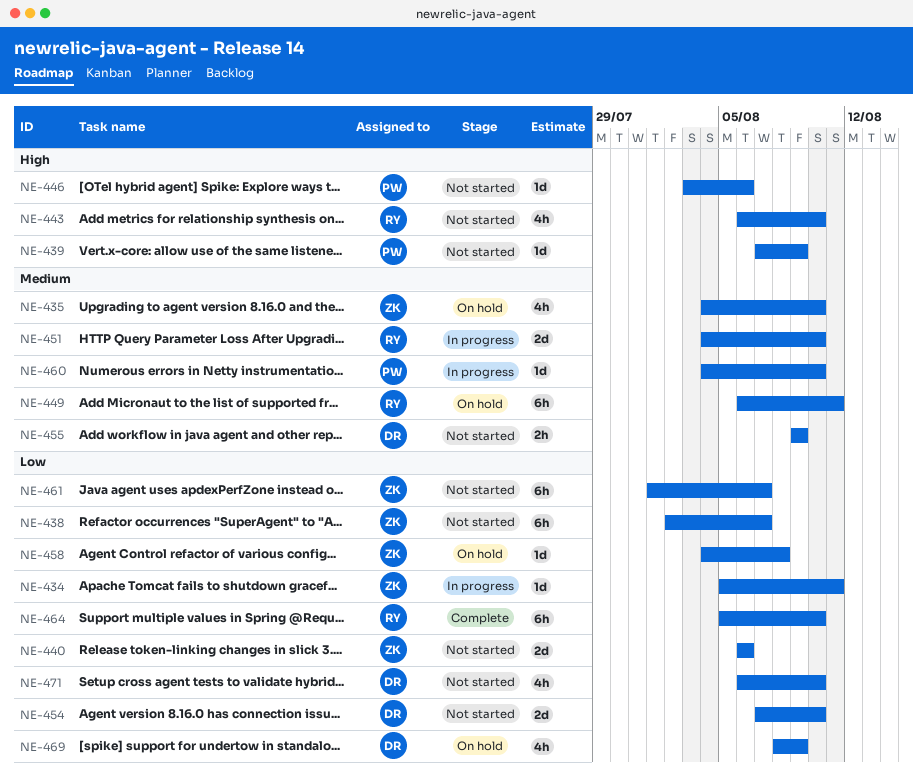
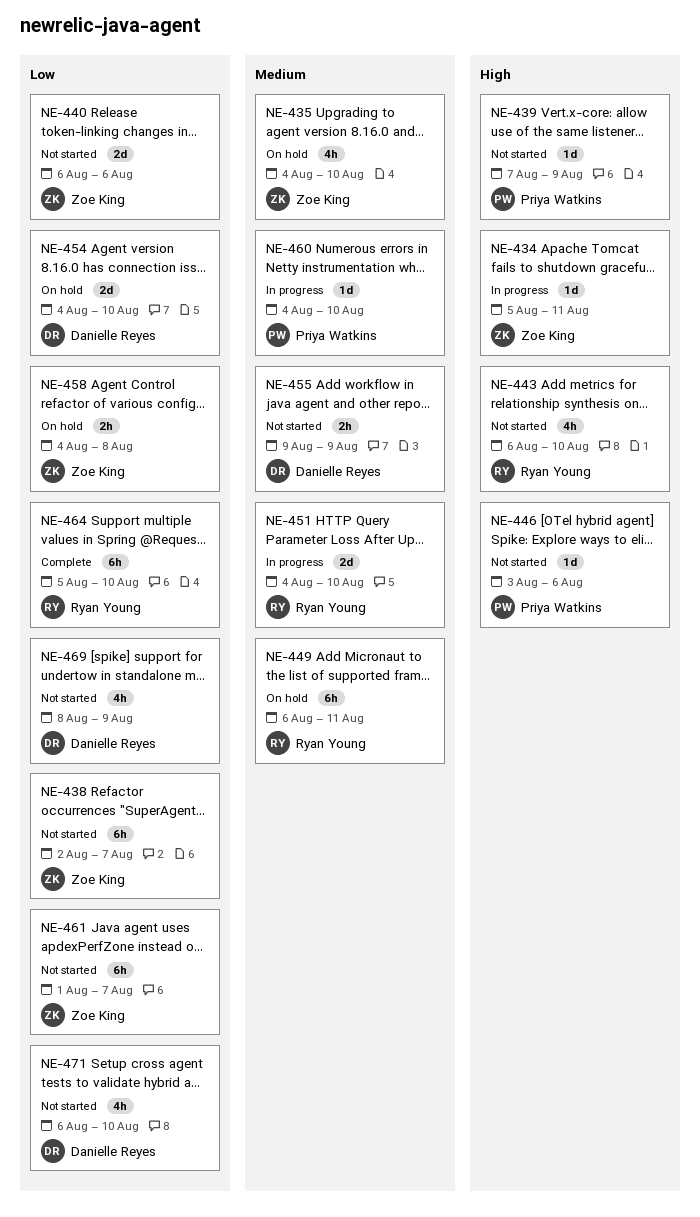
NE-434, priority: Low -> High
NE-454, status: Not started -> On hold
NE-454, start: Aug 7 -> Aug 4
NE-458, estimate: 1d -> 2h
NE-469, status: On hold -> Not started

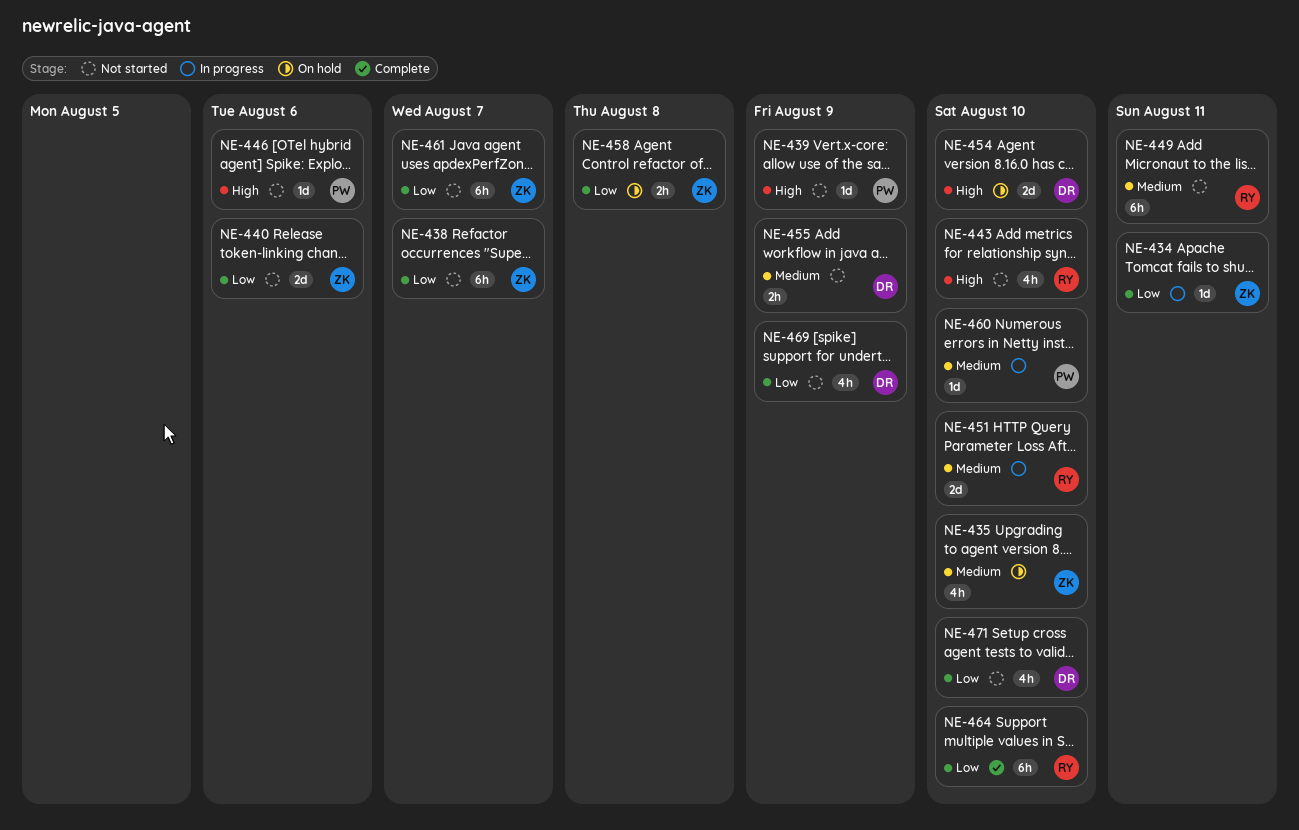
NE-434, priority: High -> Low
NE-449, status: On hold -> Not started
NE-454, priority: Low -> High

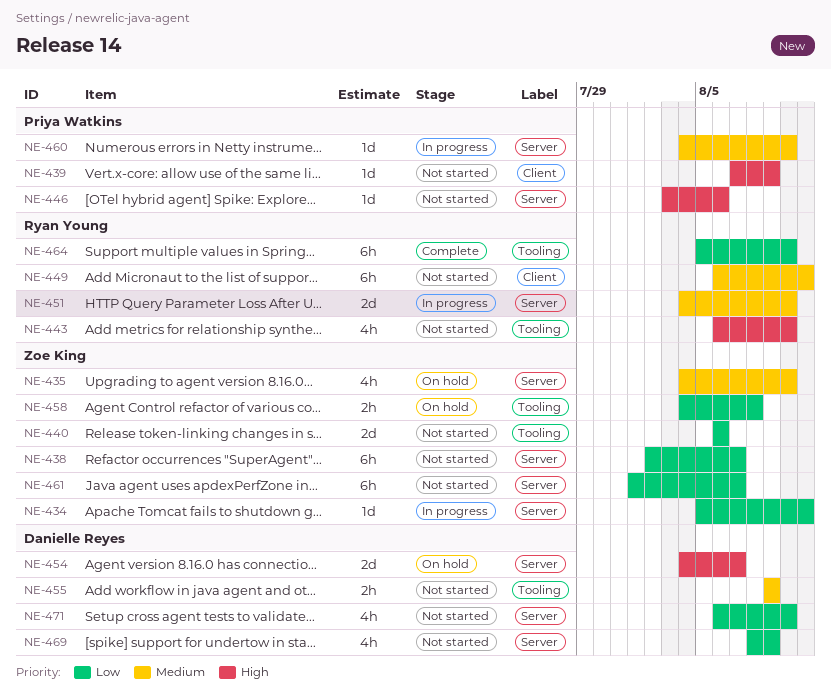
NE-454, due: Aug 10 -> Aug 7

